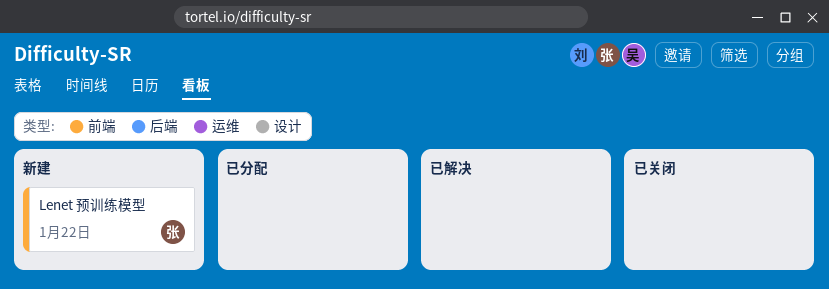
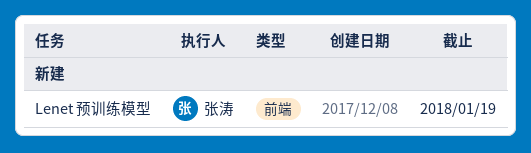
Lenet 预训练模型, due: Jan 22 -> Jan 19

